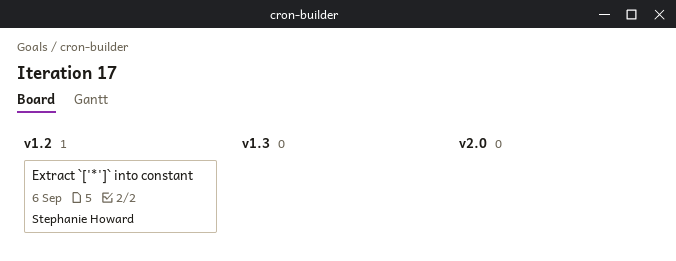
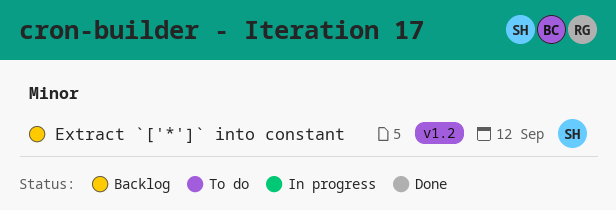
Extract `['*']` into constant, due: Sep 6 -> Sep 12

